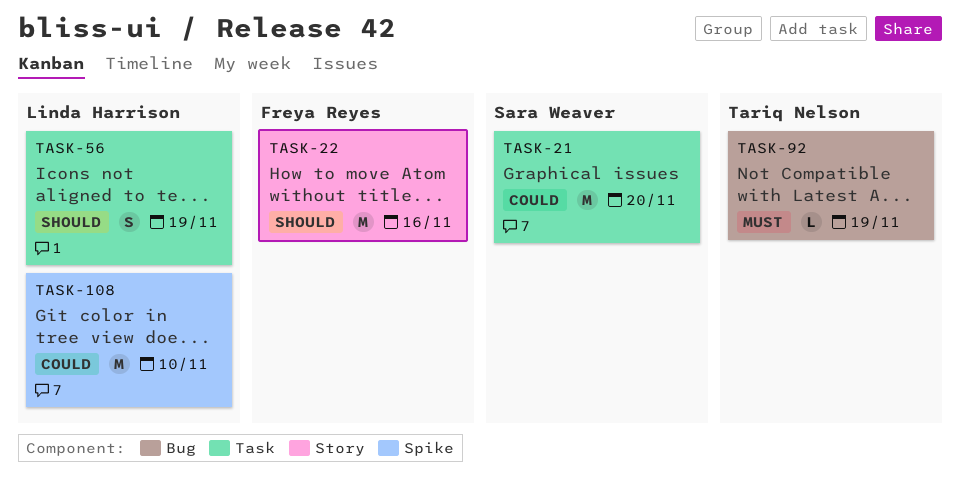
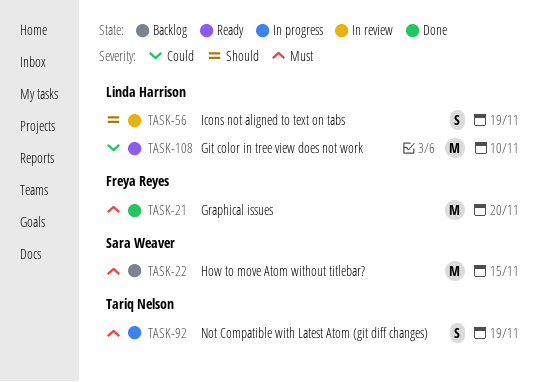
TASK-21, owner: Sara Weaver -> Freya Reyes
TASK-21, priority: Could -> Must
TASK-22, owner: Freya Reyes -> Sara Weaver
TASK-22, priority: Should -> Must
TASK-22, due: Nov 16 -> Nov 15
TASK-92, estimate: L -> S

